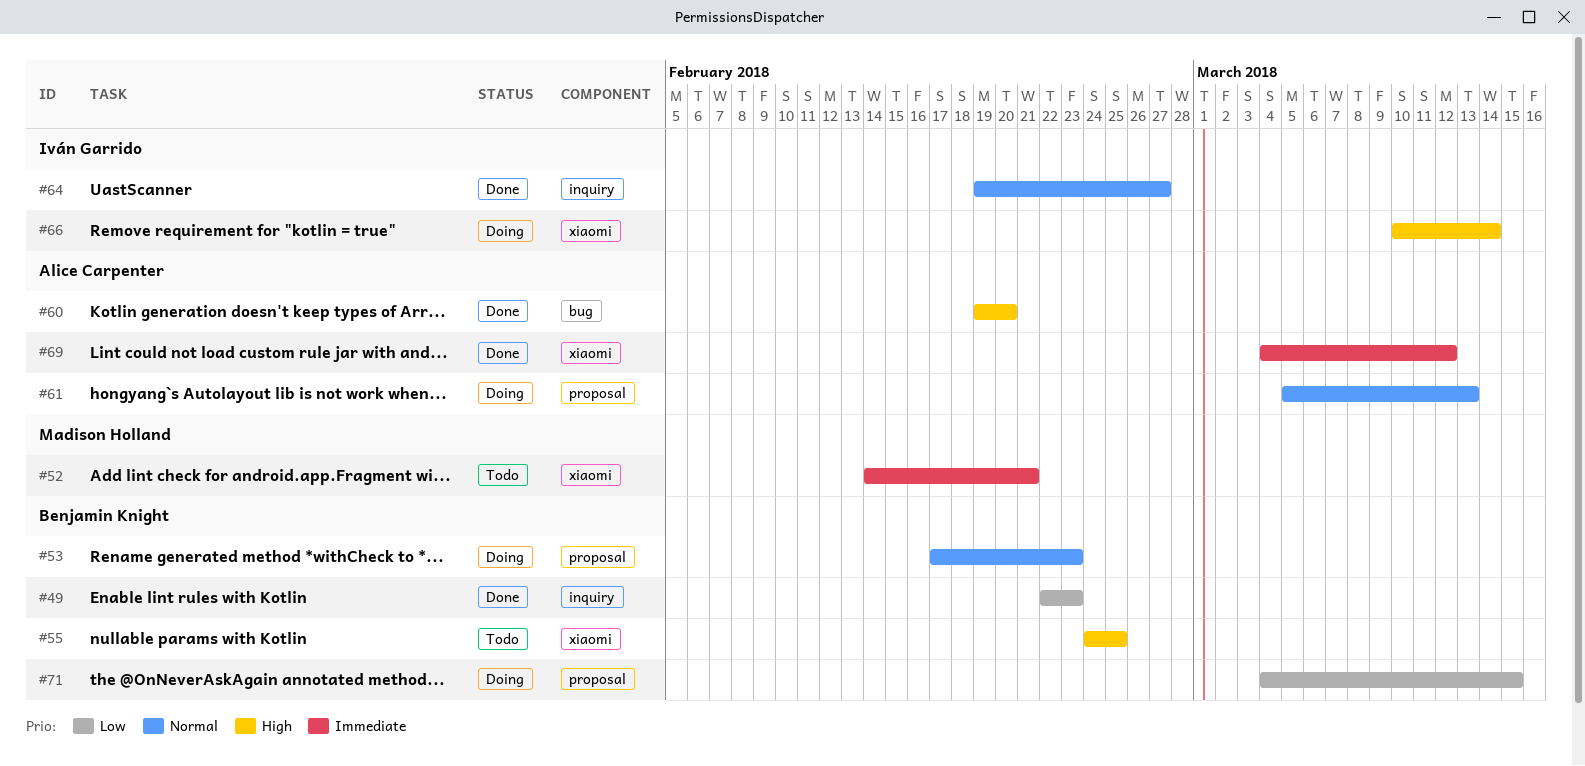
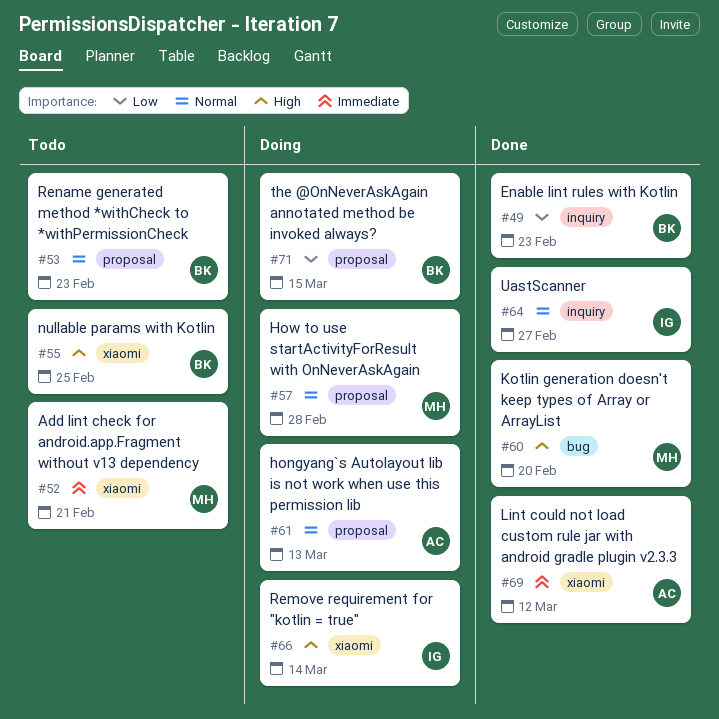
#53, status: Doing -> Todo
#57: none -> present
#60, owner: Alice Carpenter -> Madison Holland

